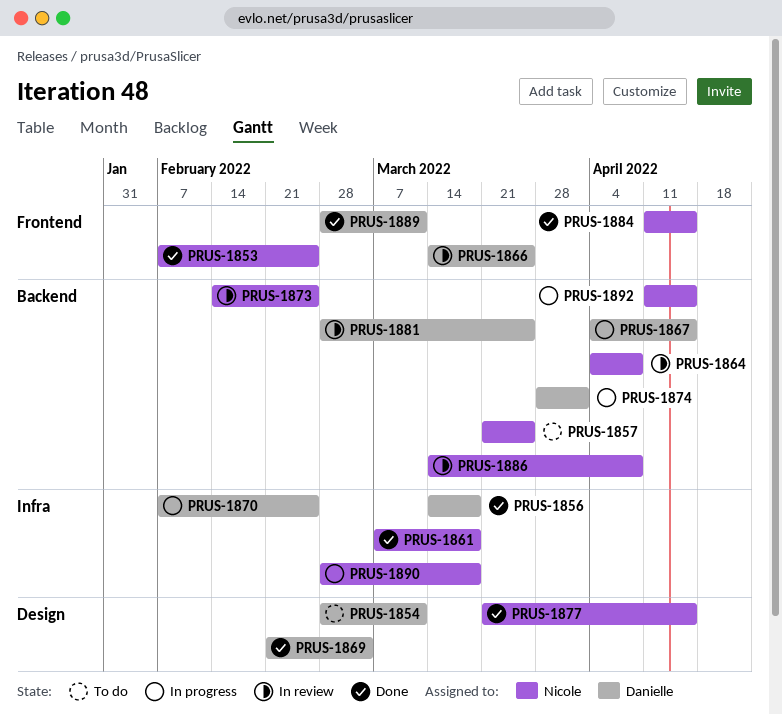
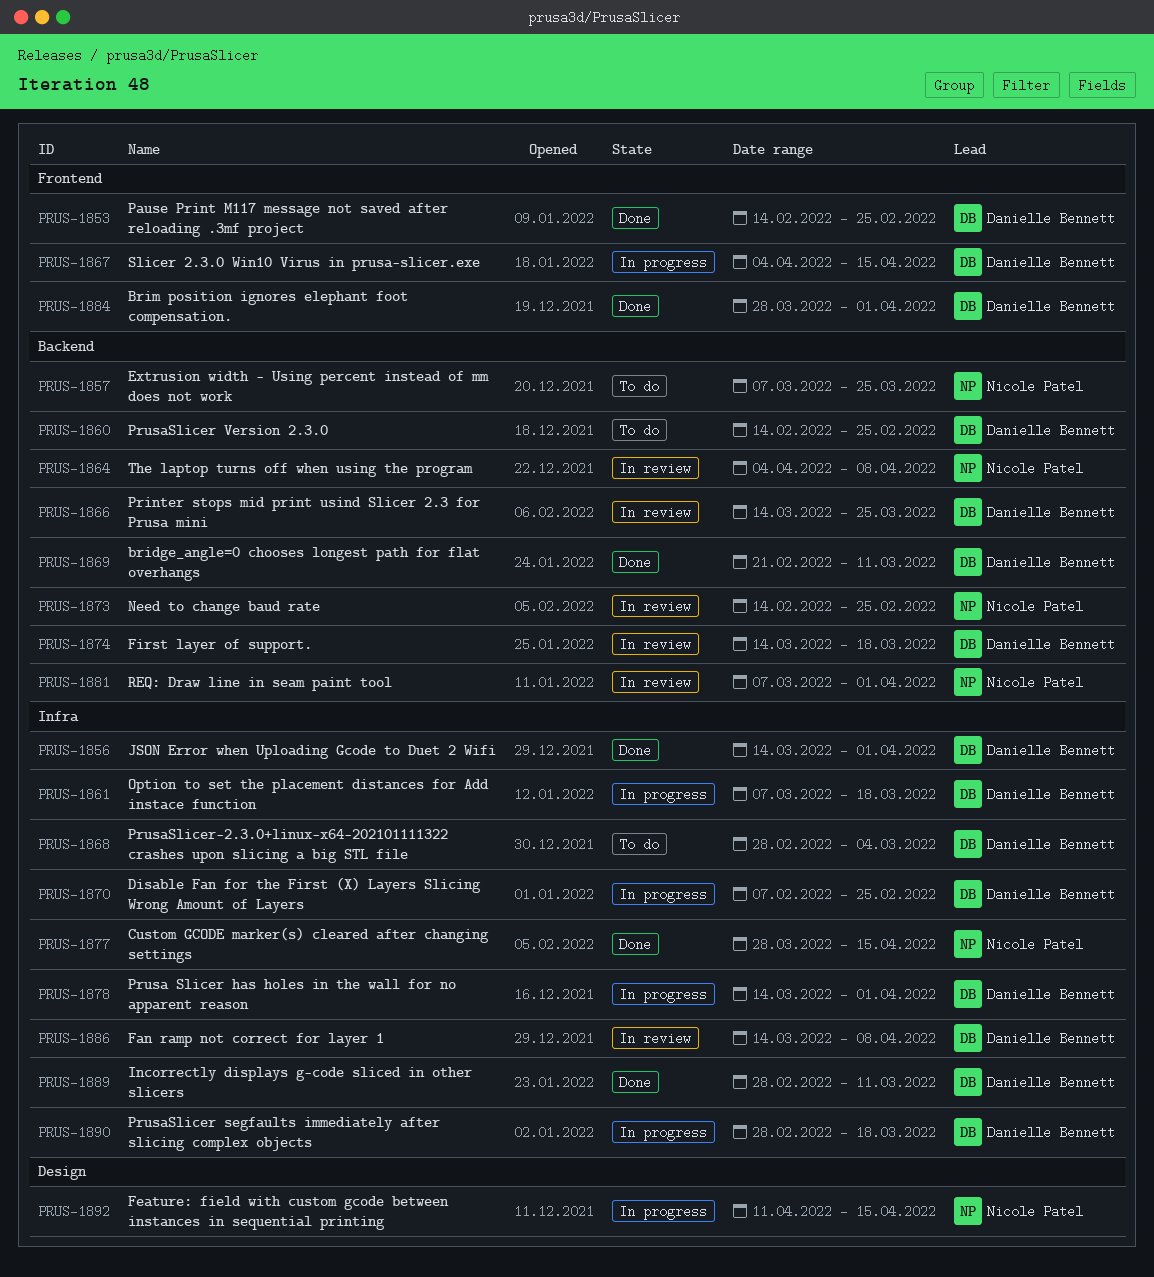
PRUS-1853, owner: Nicole Patel -> Danielle Bennett
PRUS-1853, start: Feb 7 -> Feb 14
PRUS-1854: present -> none
PRUS-1856, due: Mar 18 -> Apr 1
PRUS-1857, start: Mar 21 -> Mar 7
PRUS-1860: none -> present
PRUS-1861, status: Done -> In progress
PRUS-1861, owner: Nicole Patel -> Danielle Bennett
PRUS-1866, label: Frontend -> Backend
PRUS-1867, label: Backend -> Frontend
PRUS-1868: none -> present
PRUS-1869, label: Design -> Backend
PRUS-1869, due: Mar 4 -> Mar 11
PRUS-1874, status: In progress -> In review
PRUS-1874, start: Mar 28 -> Mar 14
PRUS-1874, due: Apr 1 -> Mar 18
PRUS-1877, label: Design -> Infra
PRUS-1877, start: Mar 21 -> Mar 28
PRUS-1878: none -> present
PRUS-1881, owner: Danielle Bennett -> Nicole Patel
PRUS-1881, start: Feb 28 -> Mar 7
PRUS-1881, due: Mar 25 -> Apr 1
PRUS-1884, owner: Nicole Patel -> Danielle Bennett
PRUS-1884, start: Apr 11 -> Mar 28
PRUS-1884, due: Apr 15 -> Apr 1
PRUS-1886, owner: Nicole Patel -> Danielle Bennett
PRUS-1886, label: Backend -> Infra
PRUS-1889, label: Frontend -> Infra
PRUS-1890, owner: Nicole Patel -> Danielle Bennett
PRUS-1892, label: Backend -> Design

